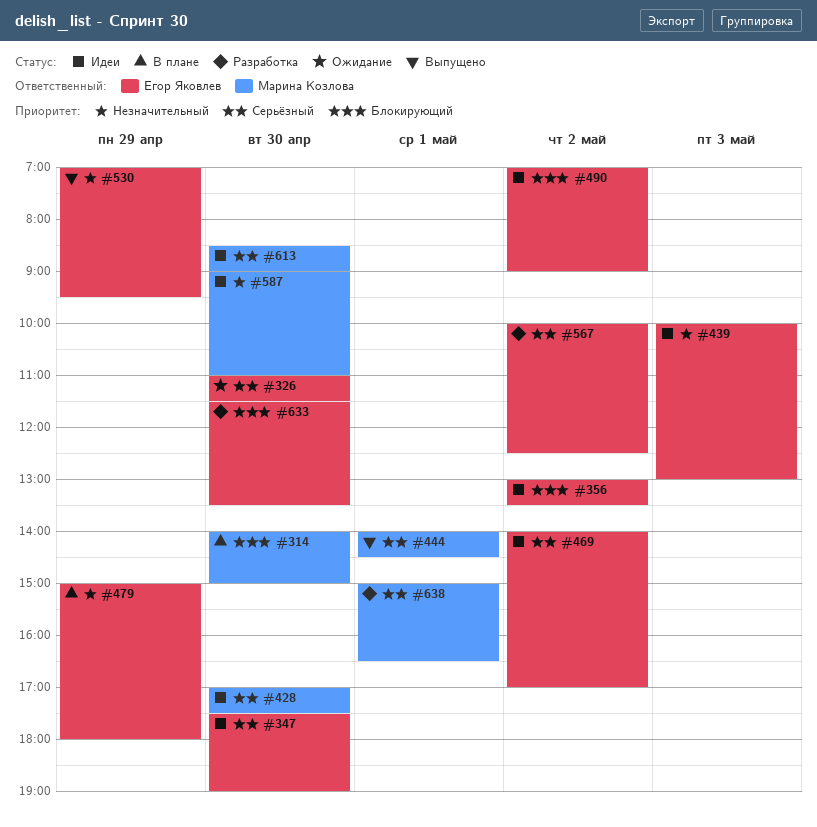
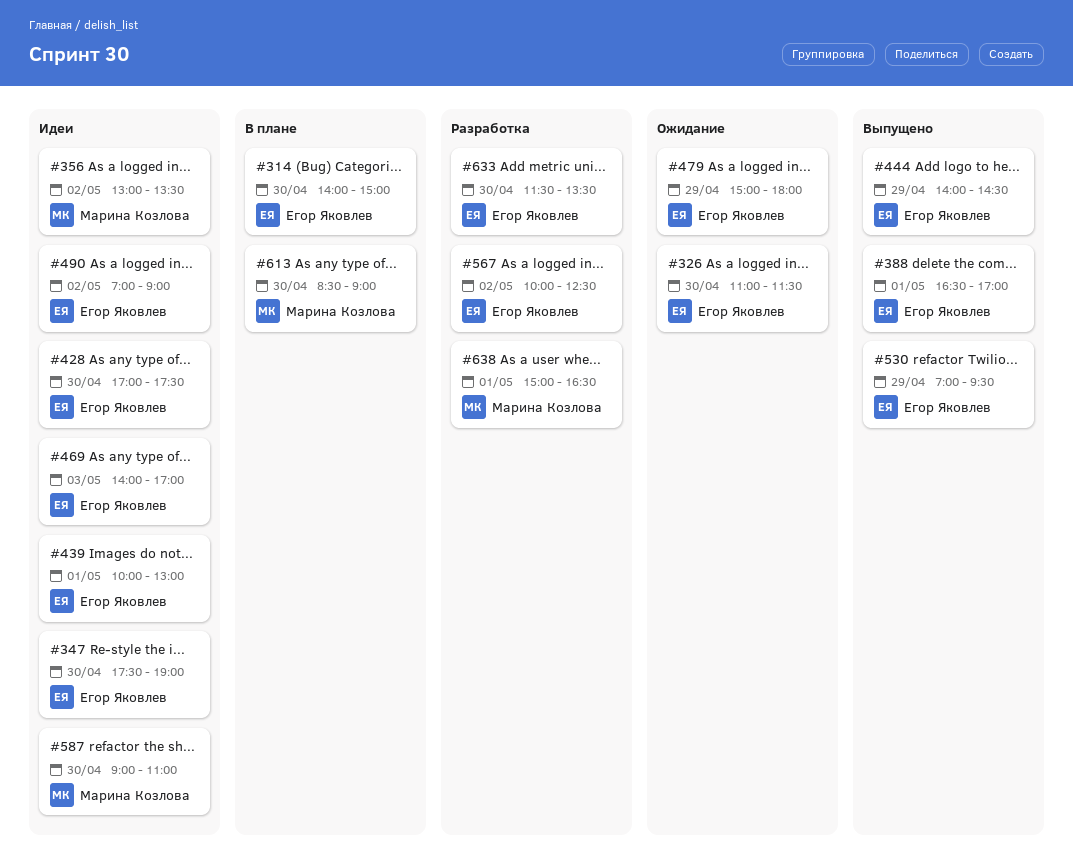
#314, owner: Марина Козлова -> Егор Яковлев
#356, owner: Егор Яковлев -> Марина Козлова
#388: none -> present
#428, owner: Марина Козлова -> Егор Яковлев
#439, day: May 3 -> May 1
#444, owner: Марина Козлова -> Егор Яковлев
#444, day: May 1 -> Apr 29
#469, day: May 2 -> May 3
#479, status: В плане -> Ожидание
#613, status: Идеи -> В плане

